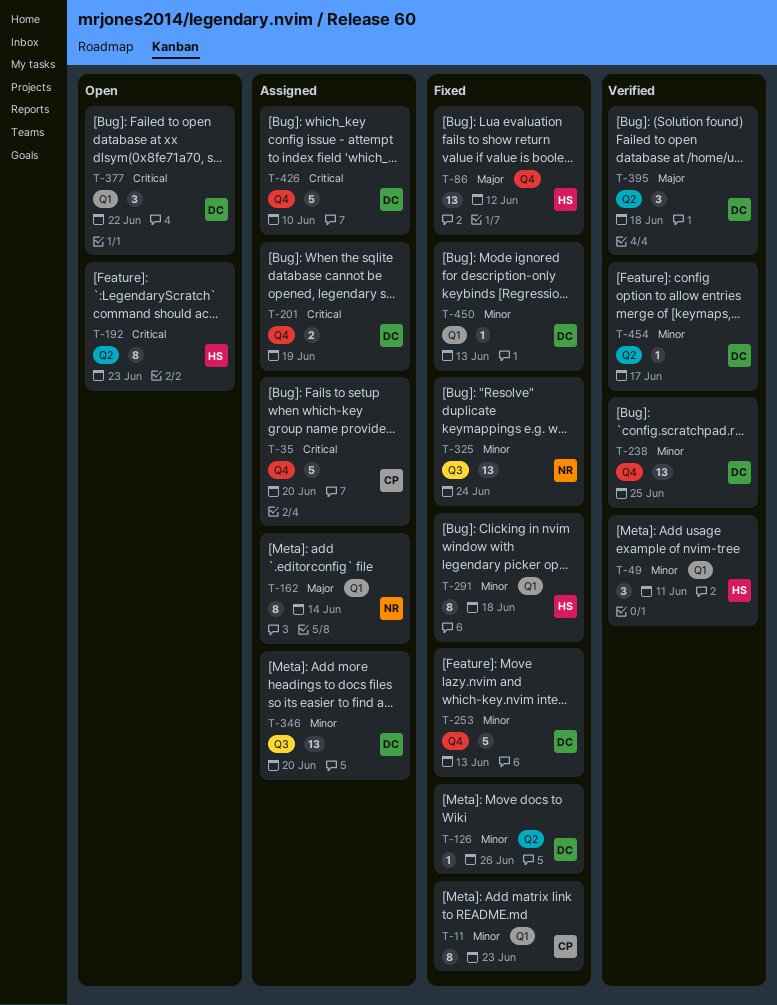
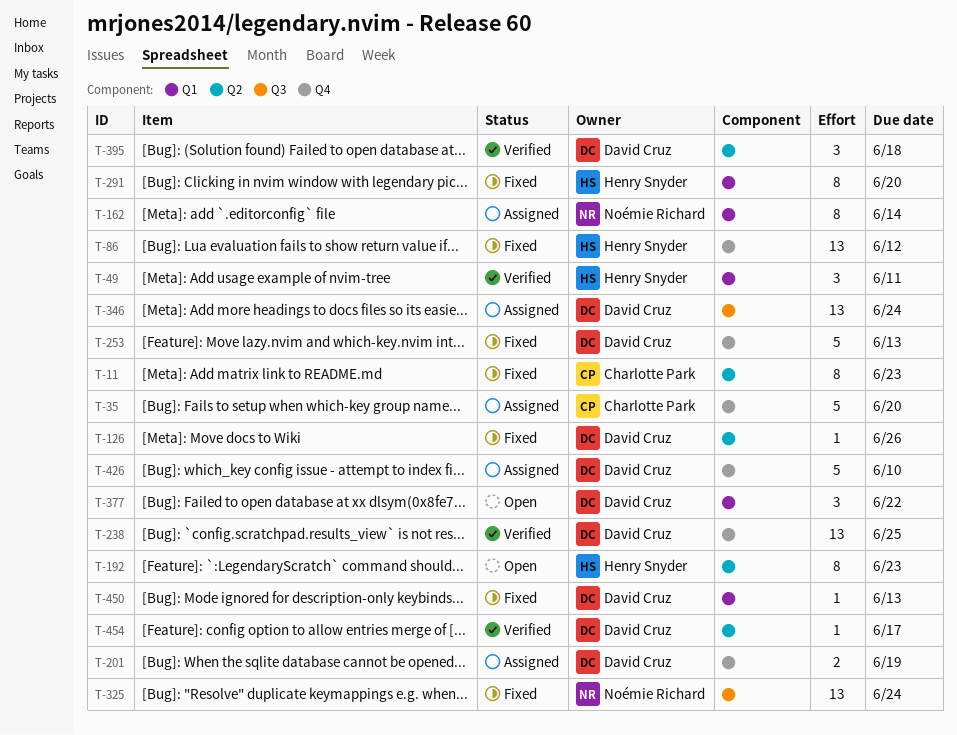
T-11, label: Q1 -> Q2
T-291, due: Jun 18 -> Jun 20
T-346, due: Jun 20 -> Jun 24

